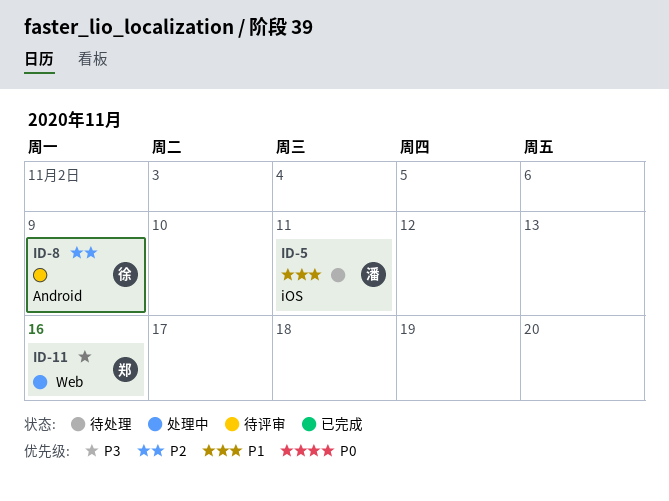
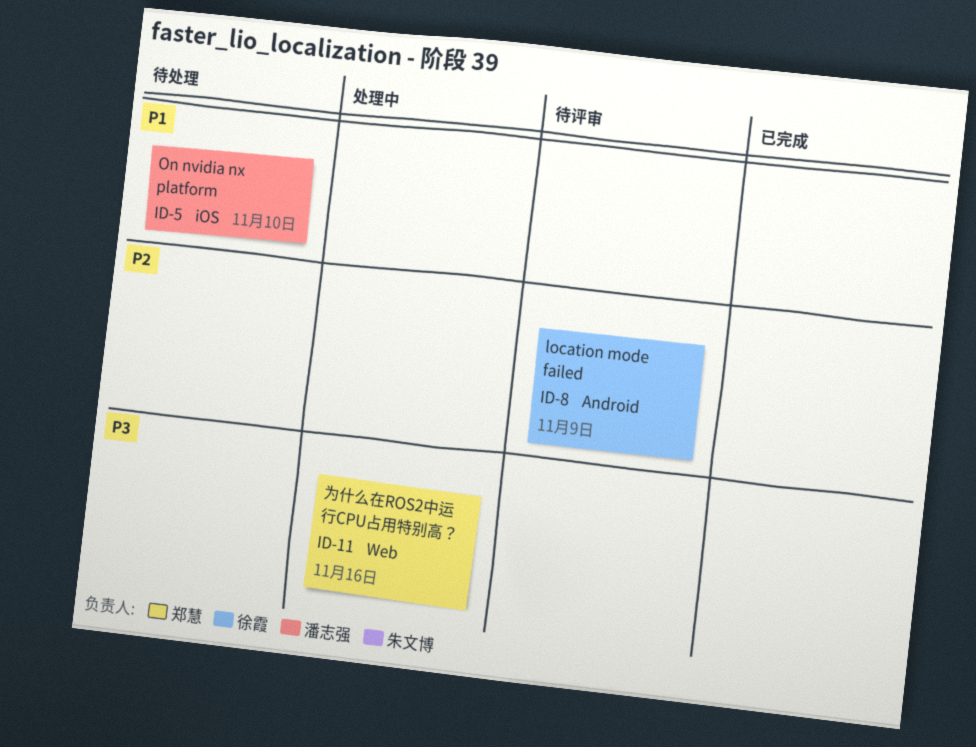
ID-5, due: Nov 11 -> Nov 10

